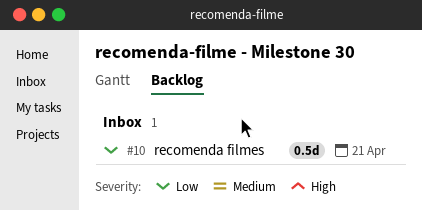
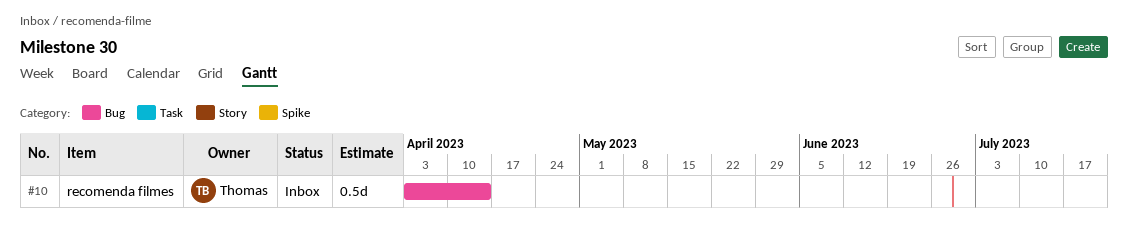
#10, due: Apr 21 -> Apr 14

